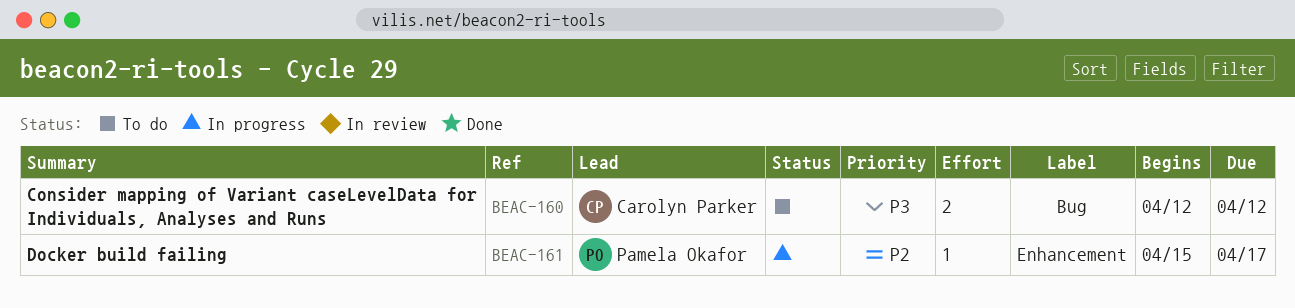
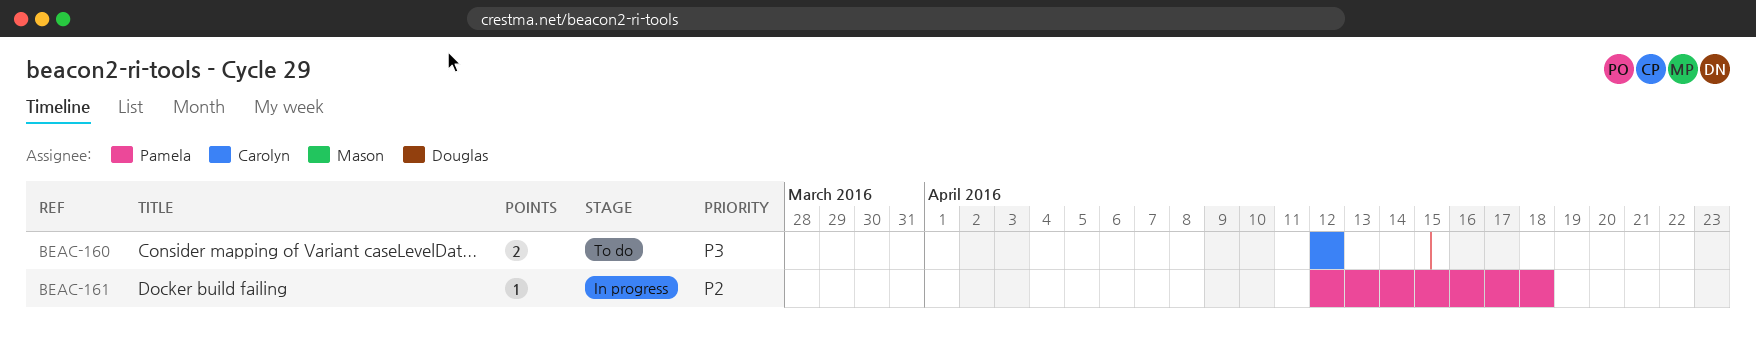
BEAC-161, start: Apr 15 -> Apr 12
BEAC-161, due: Apr 17 -> Apr 18

